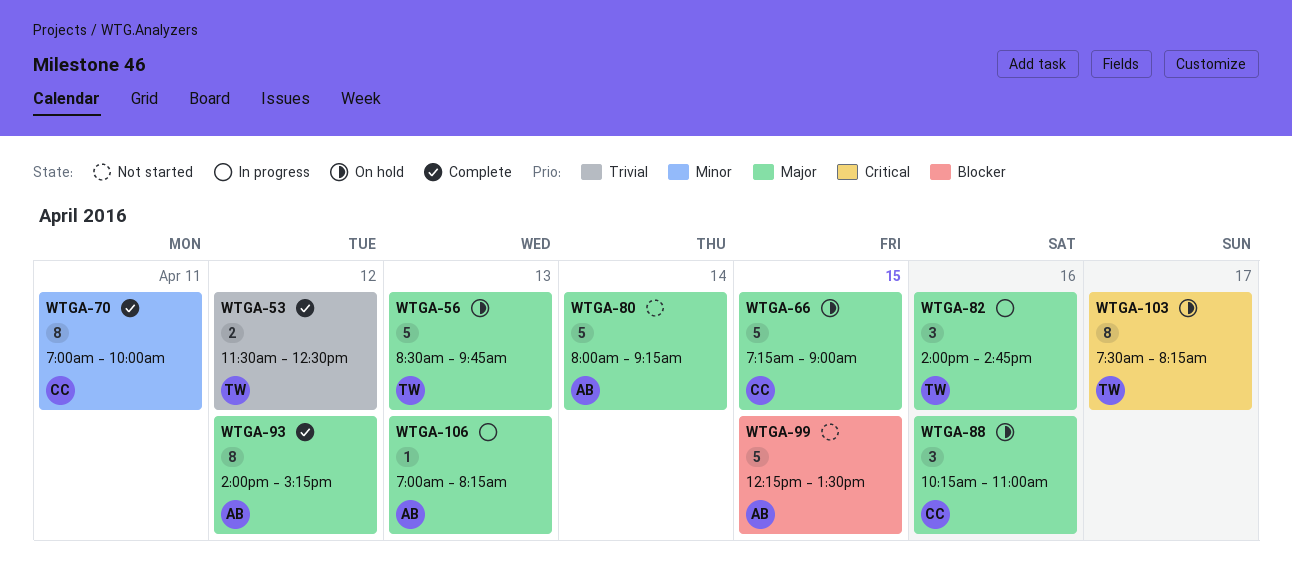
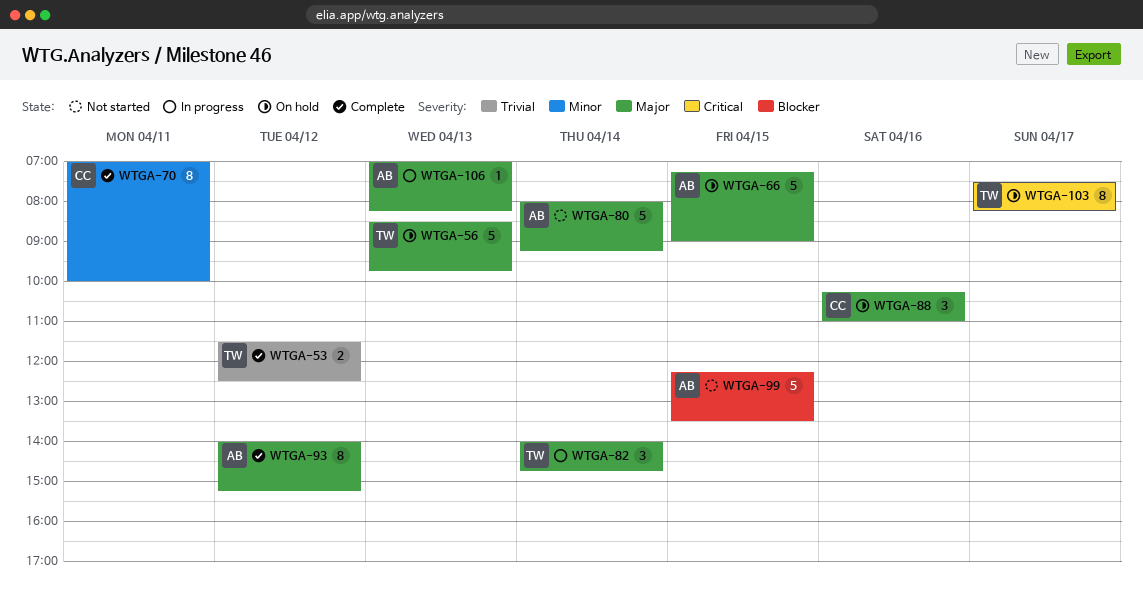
WTGA-66, owner: CC -> AB
WTGA-82, day: Apr 16 -> Apr 14

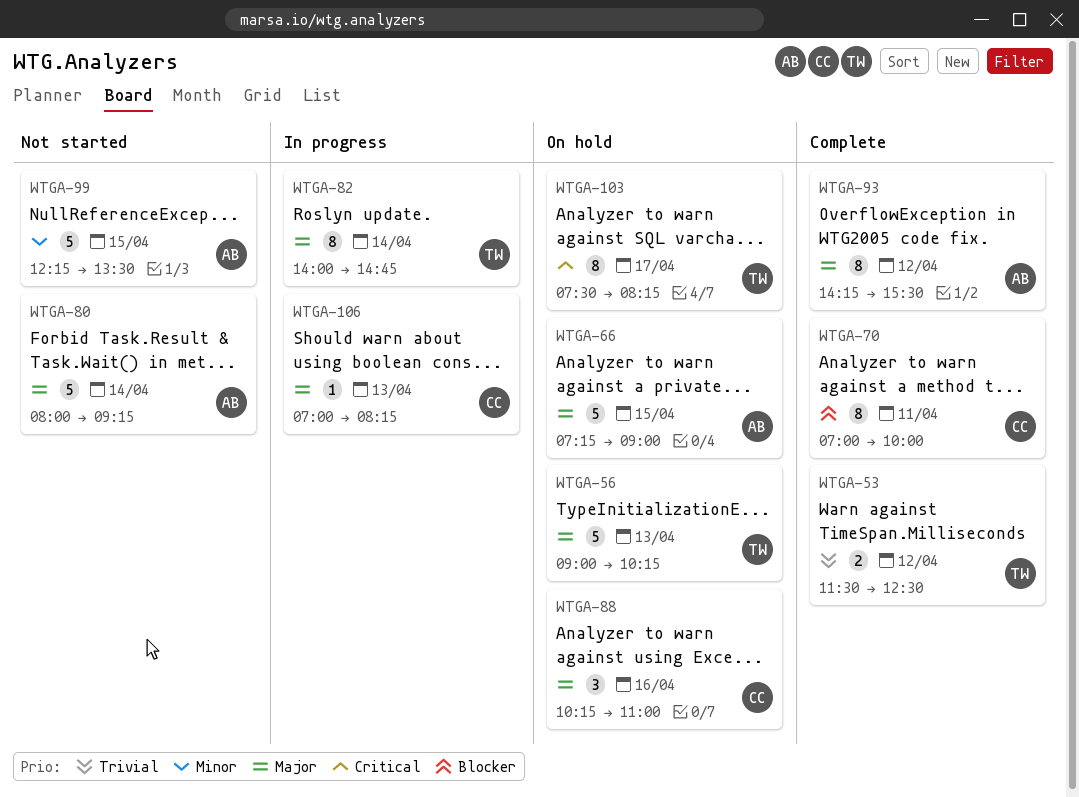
WTGA-56, begins: 08:30 -> 09:00
WTGA-56, ends: 09:45 -> 10:15
WTGA-70, priority: Minor -> Blocker
WTGA-82, estimate: 3 -> 8
WTGA-93, begins: 14:00 -> 14:15
WTGA-93, ends: 15:15 -> 15:30
WTGA-99, priority: Blocker -> Minor
WTGA-106, owner: AB -> CC

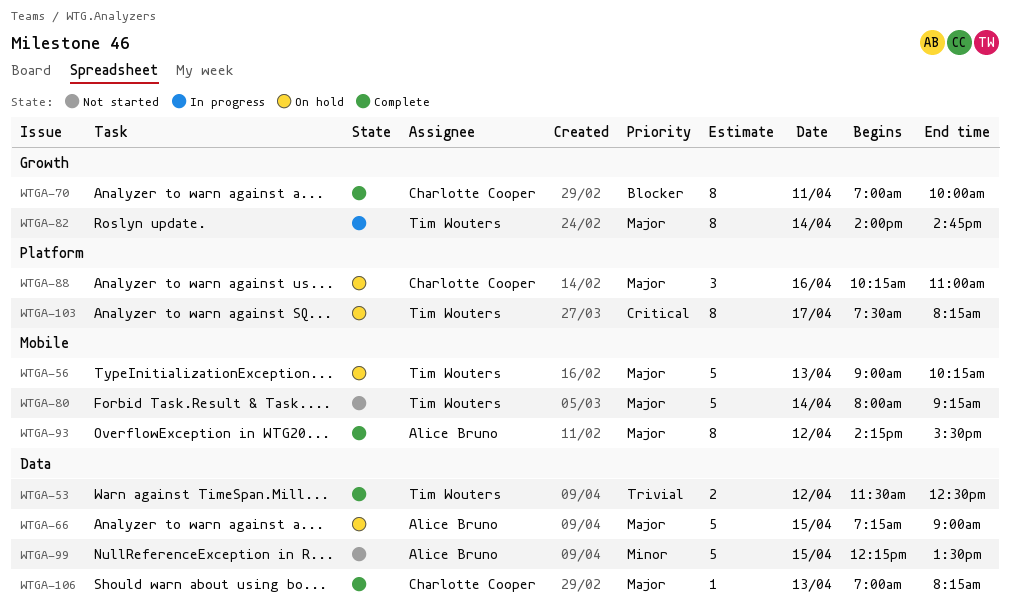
WTGA-80, owner: Alice Bruno -> Tim Wouters
WTGA-106, status: In progress -> Complete

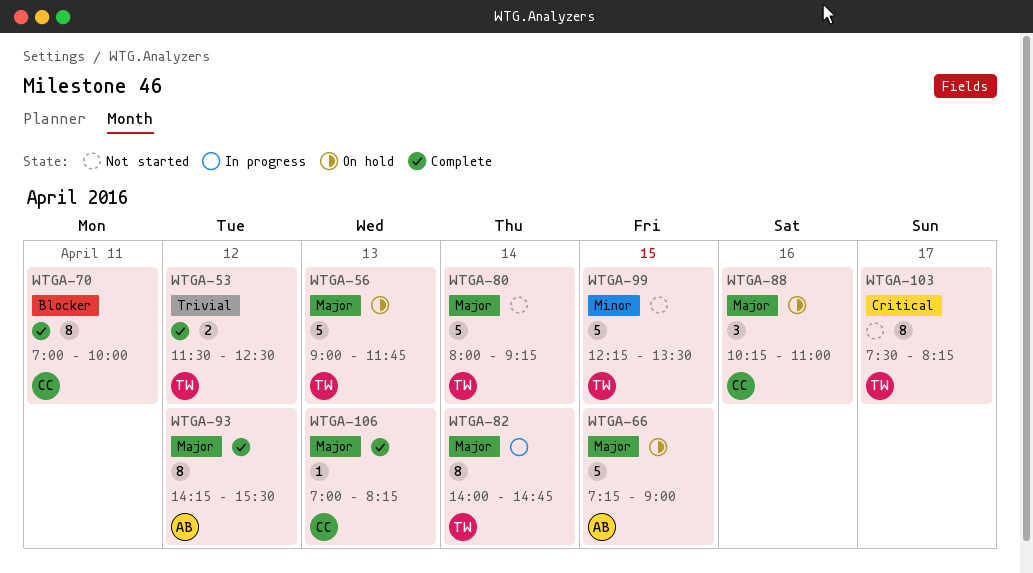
WTGA-56, ends: 10:15 -> 11:45
WTGA-99, owner: Alice Bruno -> Tim Wouters
WTGA-103, status: On hold -> Not started

